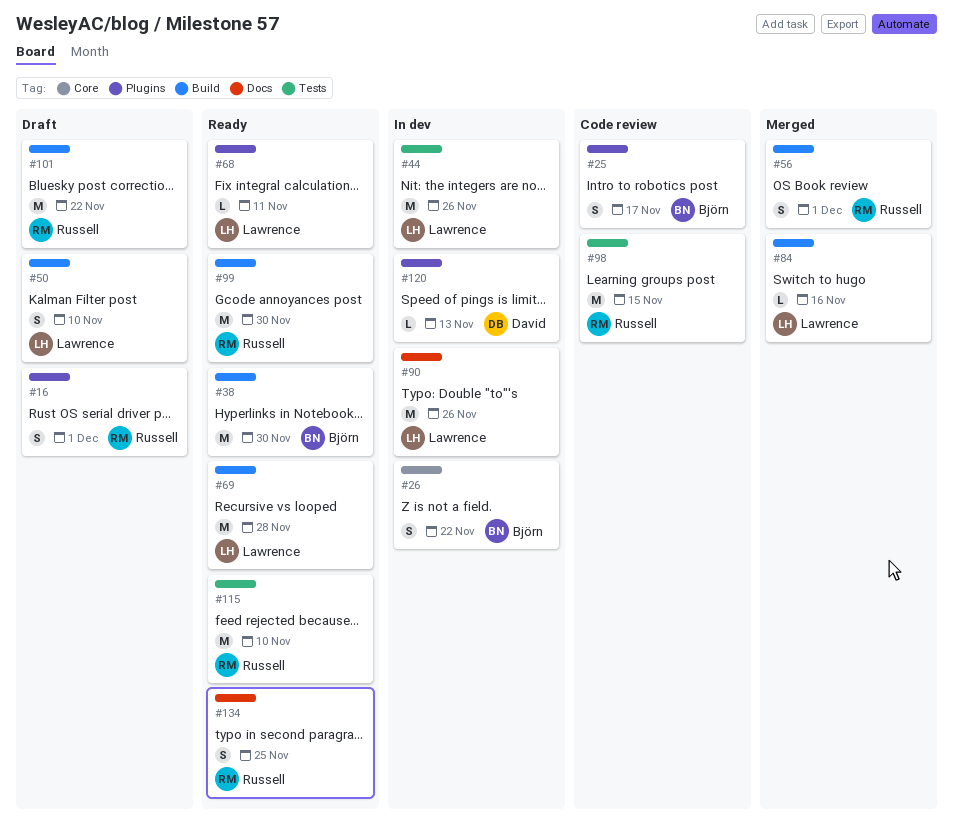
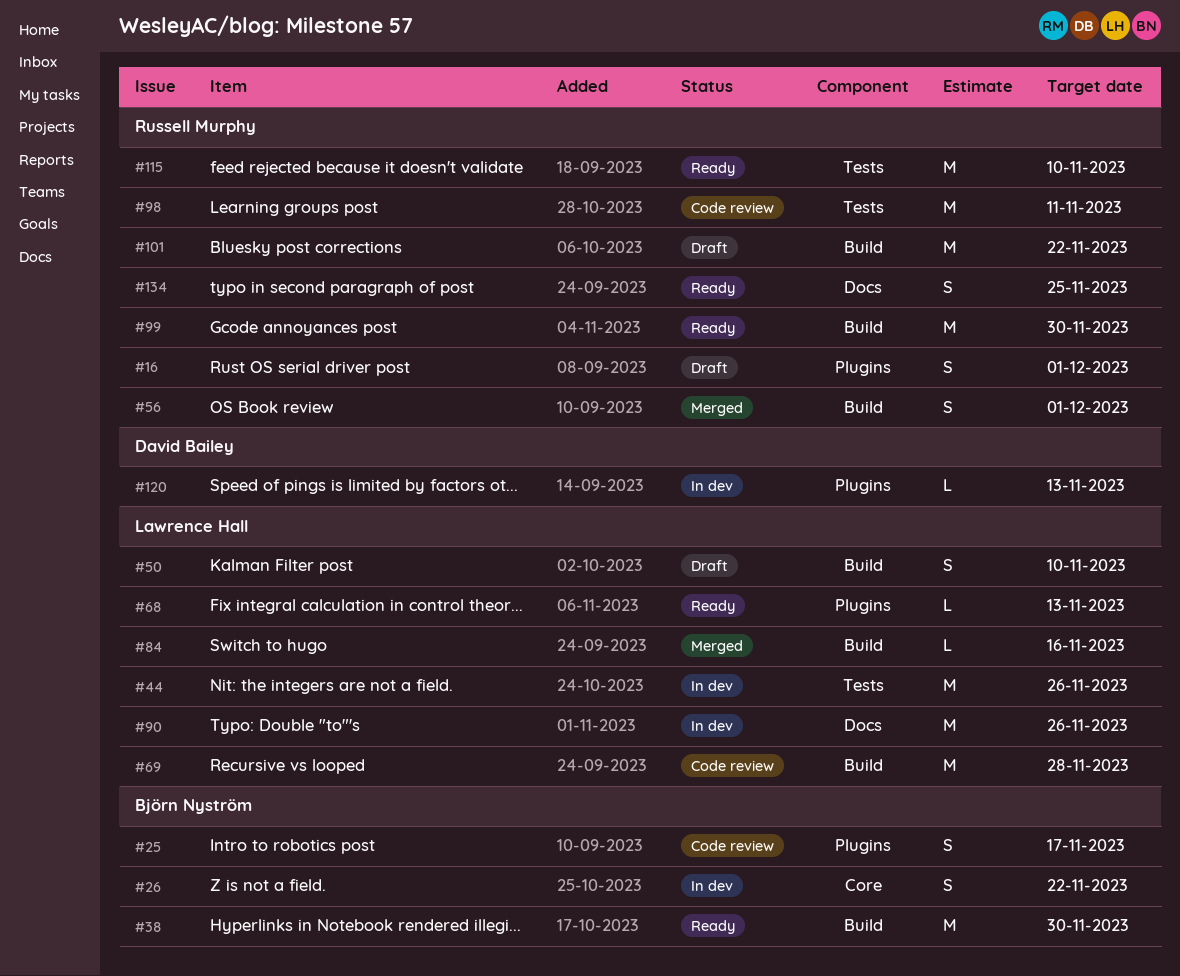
#68, due: Nov 11 -> Nov 13
#69, status: Ready -> Code review
#98, due: Nov 15 -> Nov 11

